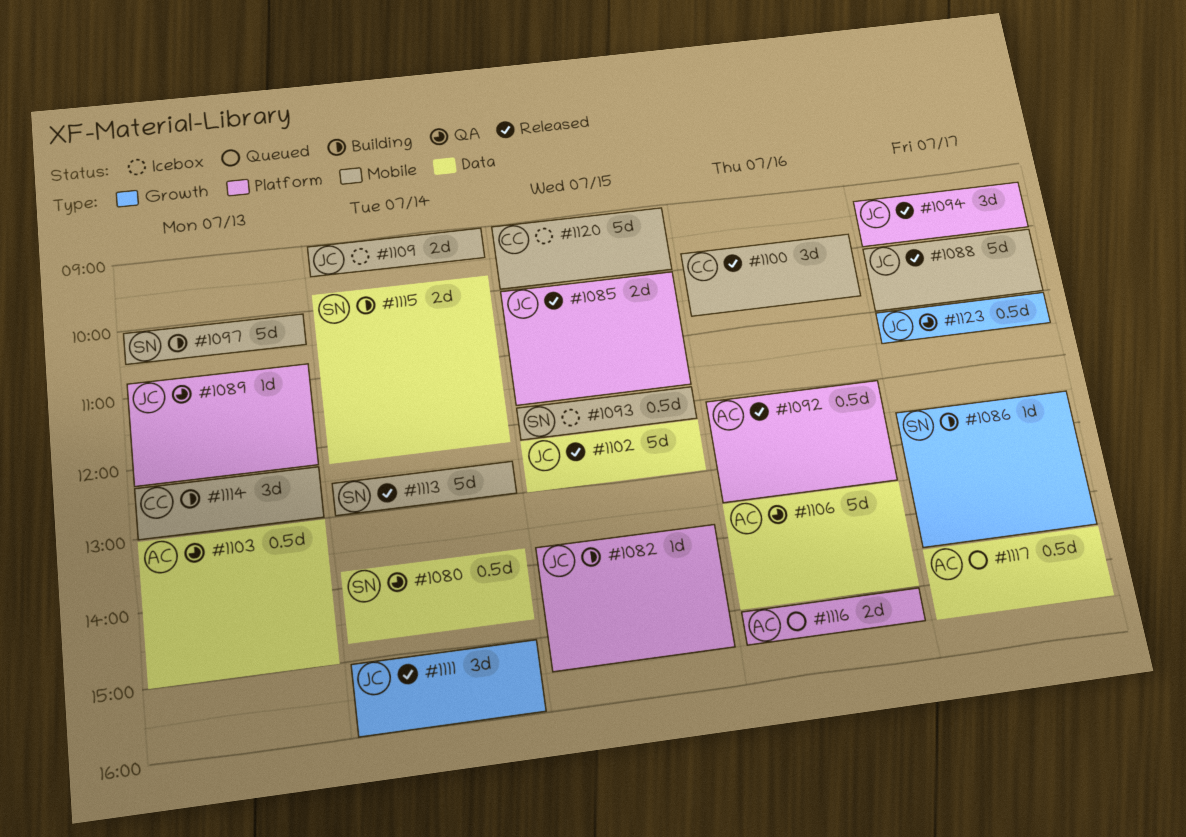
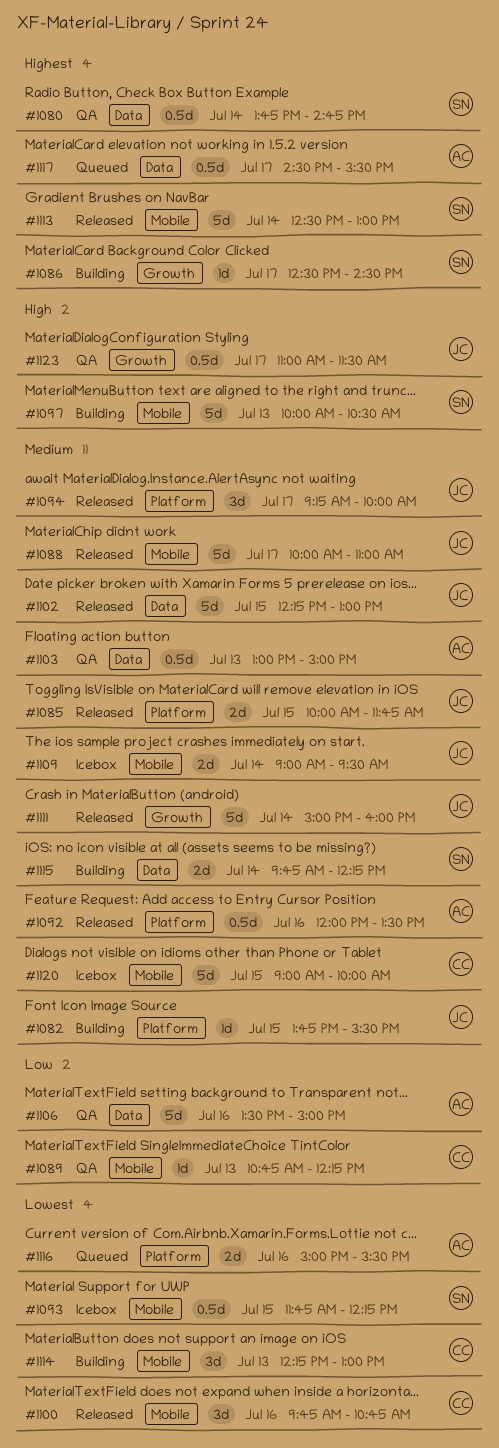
#1089, owner: JC -> CC
#1089, label: Platform -> Mobile
#1111, estimate: 3d -> 5d

